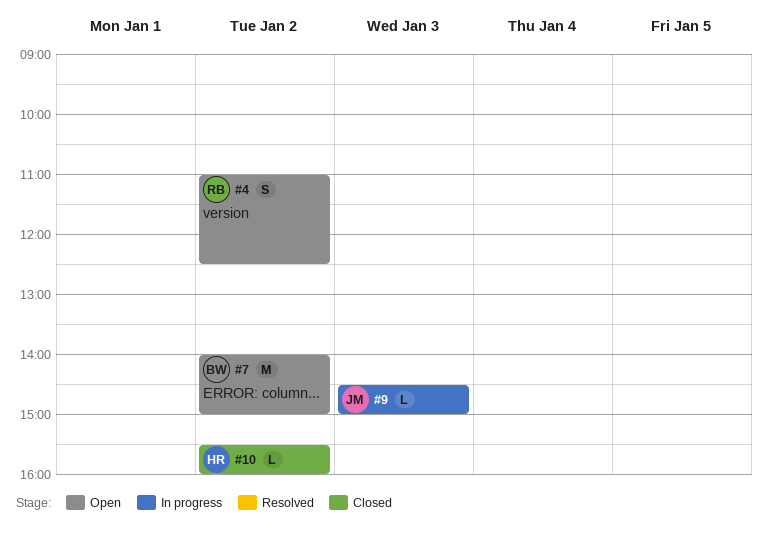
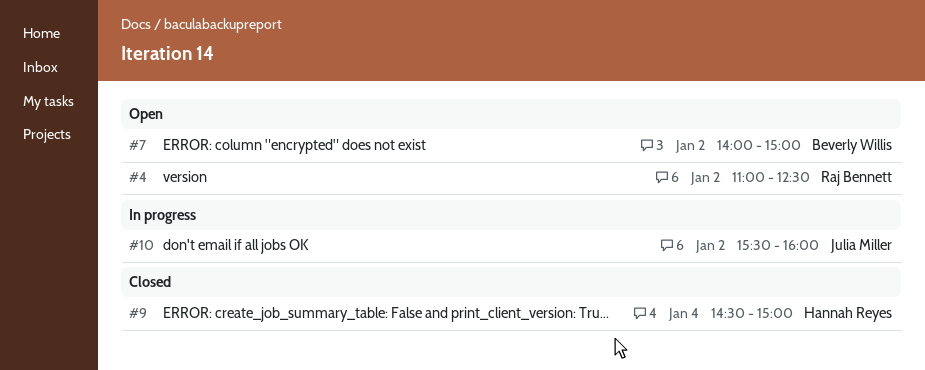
#9, status: In progress -> Closed
#9, owner: Julia Miller -> Hannah Reyes
#9, day: Jan 3 -> Jan 4
#10, status: Closed -> In progress
#10, owner: Hannah Reyes -> Julia Miller

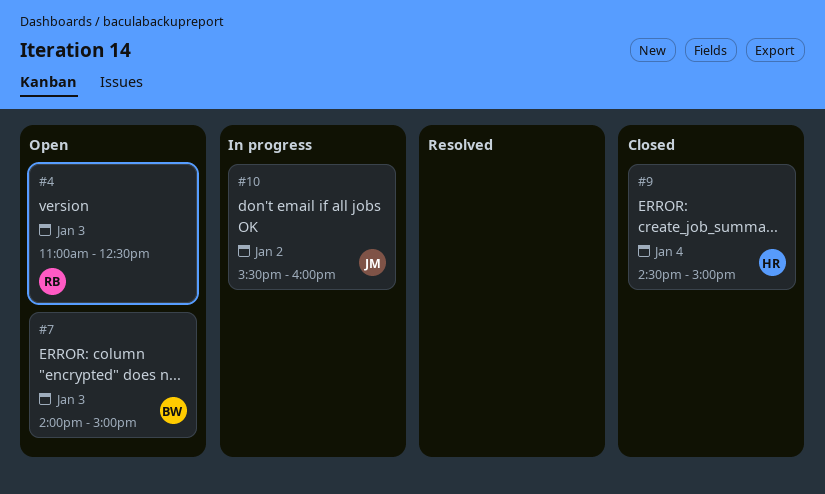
#4, day: Jan 2 -> Jan 3
#7, day: Jan 2 -> Jan 3

